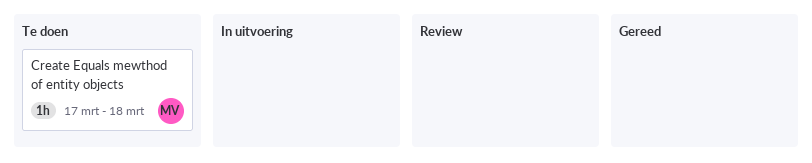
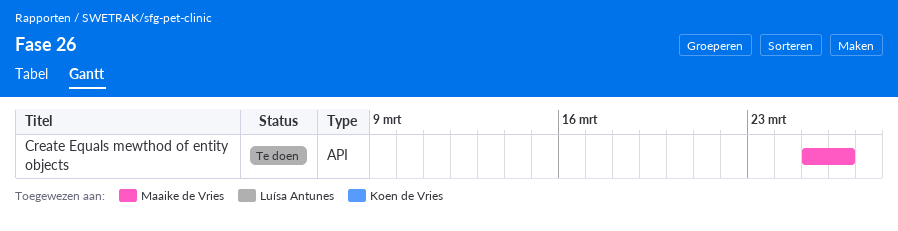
Create Equals mewthod of entity objects, start: Mar 17 -> Mar 25
Create Equals mewthod of entity objects, due: Mar 18 -> Mar 26

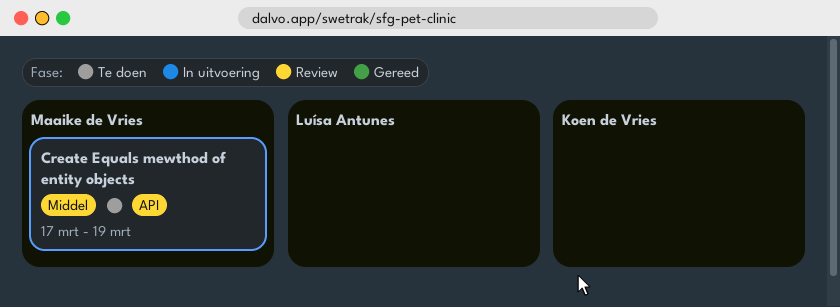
Create Equals mewthod of entity objects, start: Mar 25 -> Mar 17
Create Equals mewthod of entity objects, due: Mar 26 -> Mar 19

